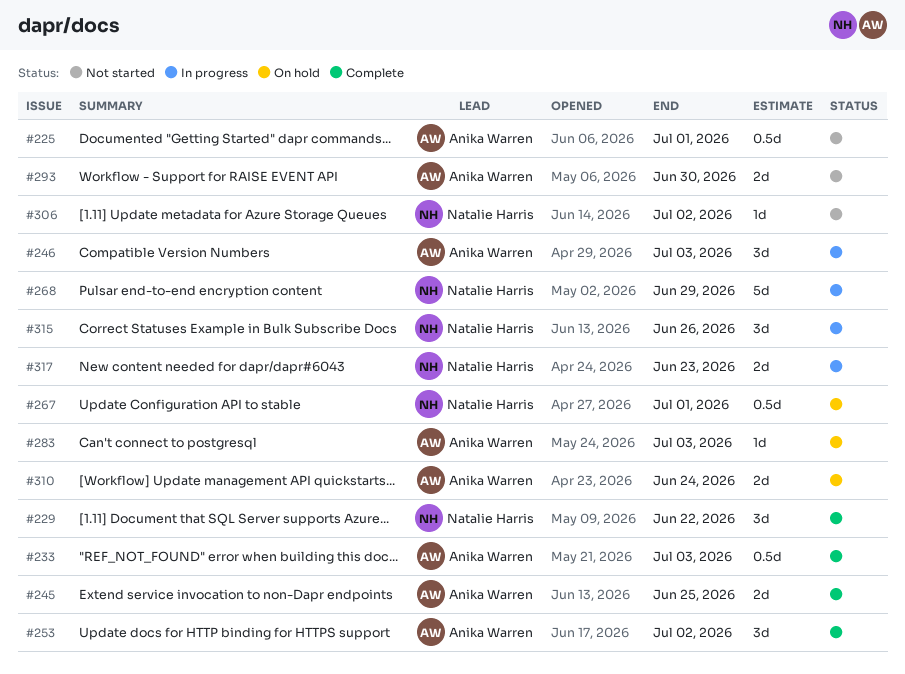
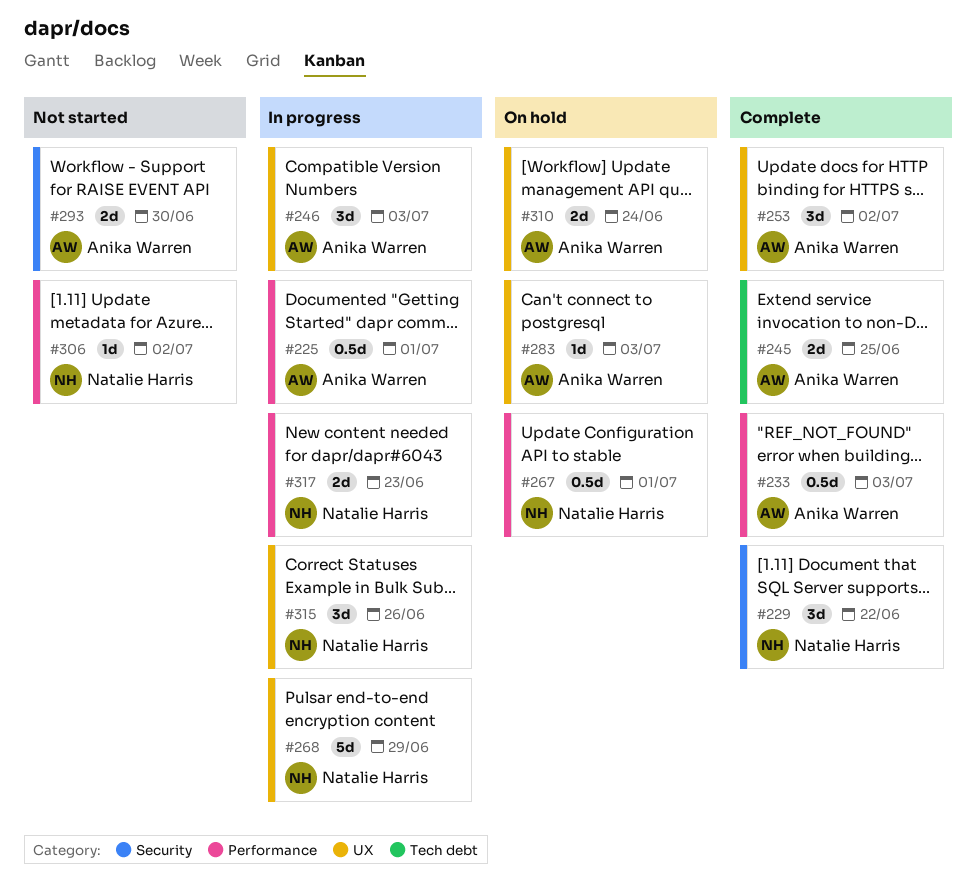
#225, status: Not started -> In progress

